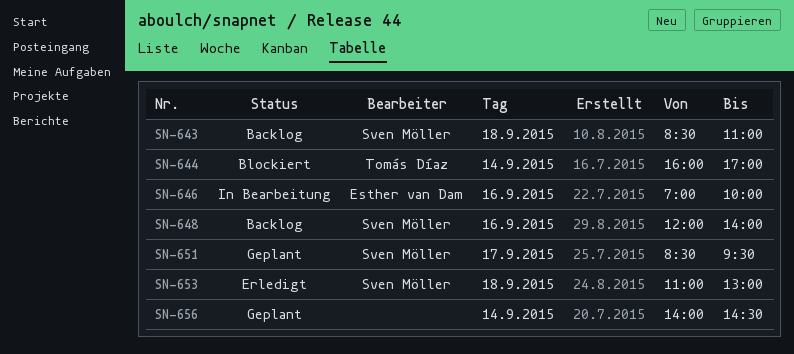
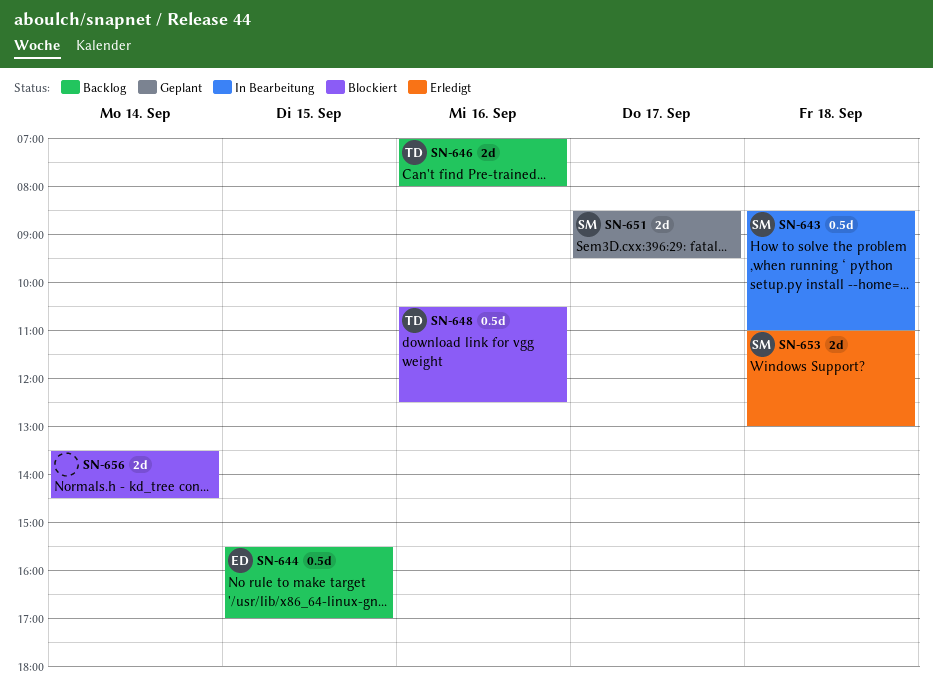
SN-643, status: Backlog -> In Bearbeitung
SN-644, status: Blockiert -> Backlog
SN-644, owner: Tomás Díaz -> Esther van Dam
SN-644, day: Sep 14 -> Sep 15
SN-644, begins: 16:00 -> 15:30
SN-646, status: In Bearbeitung -> Backlog
SN-646, owner: Esther van Dam -> Tomás Díaz
SN-646, ends: 10:00 -> 08:00
SN-648, status: Backlog -> Blockiert
SN-648, owner: Sven Möller -> Tomás Díaz
SN-648, begins: 12:00 -> 10:30
SN-648, ends: 14:00 -> 12:30
SN-656, status: Geplant -> Blockiert
SN-656, begins: 14:00 -> 13:30

